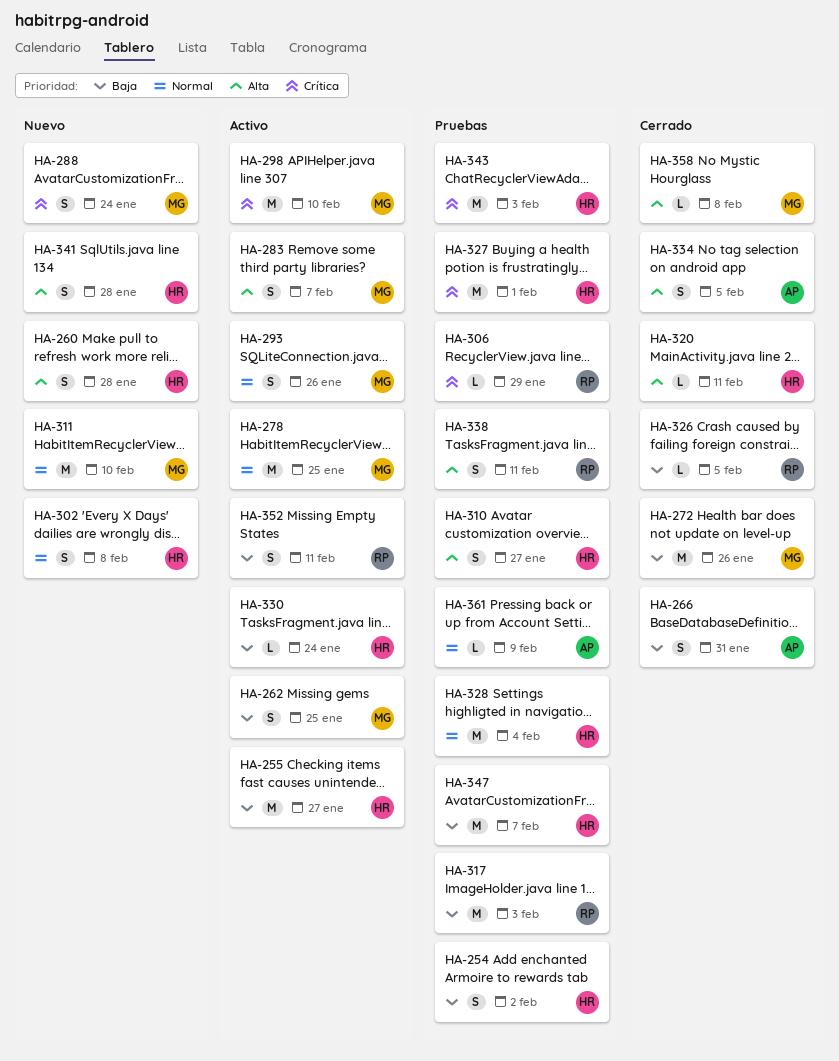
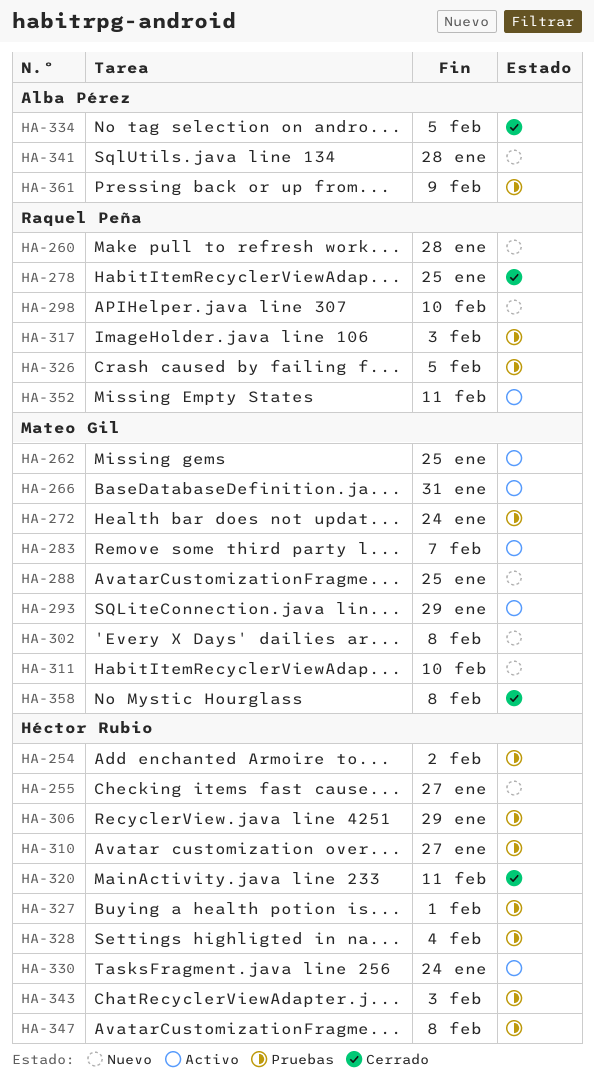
HA-255, status: Activo -> Nuevo
HA-260, owner: Héctor Rubio -> Raquel Peña
HA-266, status: Cerrado -> Activo
HA-266, owner: Alba Pérez -> Mateo Gil
HA-272, status: Cerrado -> Pruebas
HA-272, due: Jan 26 -> Jan 24
HA-278, status: Activo -> Cerrado
HA-278, owner: Mateo Gil -> Raquel Peña
HA-288, due: Jan 24 -> Jan 25
HA-293, due: Jan 26 -> Jan 29
HA-298, status: Activo -> Nuevo
HA-298, owner: Mateo Gil -> Raquel Peña
HA-302, owner: Héctor Rubio -> Mateo Gil
HA-306, owner: Raquel Peña -> Héctor Rubio
HA-326, status: Cerrado -> Pruebas
HA-338: present -> none
HA-341, owner: Héctor Rubio -> Alba Pérez
HA-347, due: Feb 7 -> Feb 8

